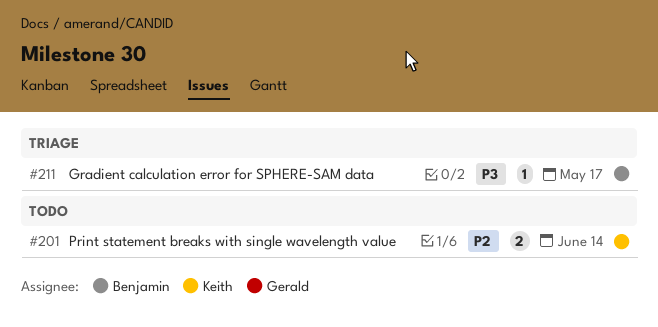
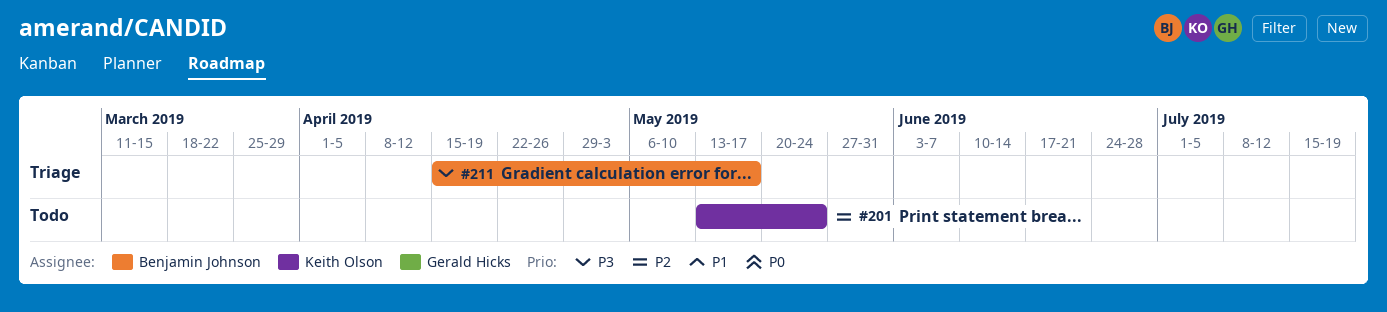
#201, due: Jun 14 -> May 24

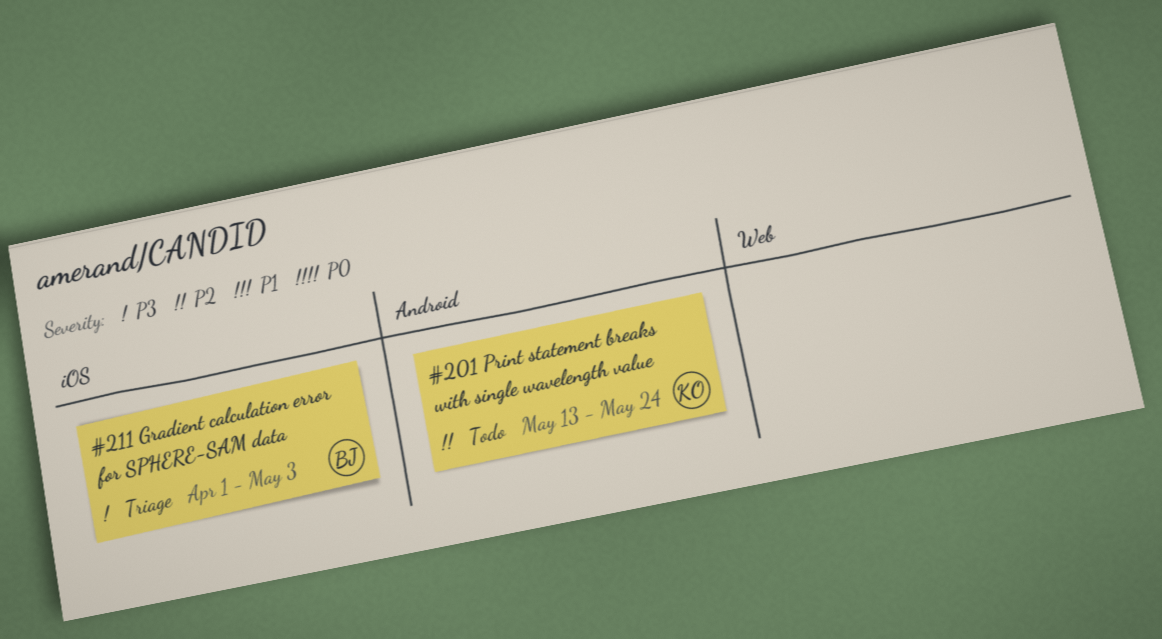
#211, start: Apr 15 -> Apr 1
#211, due: May 17 -> May 3

